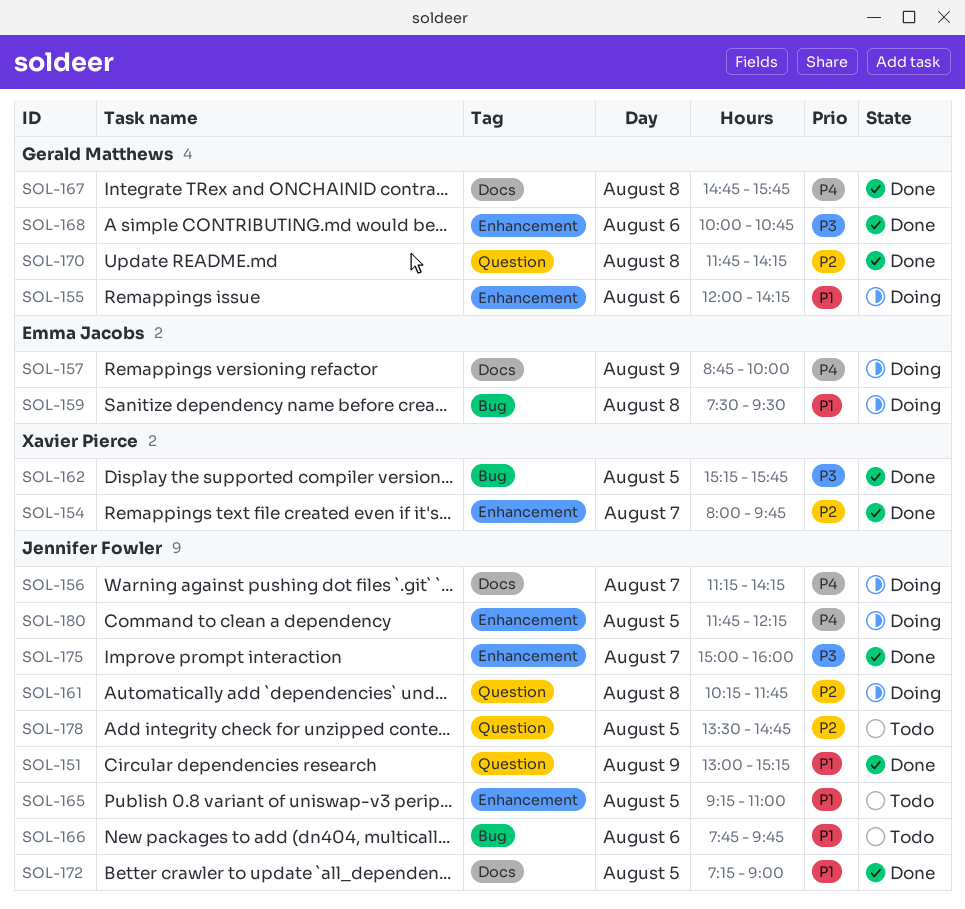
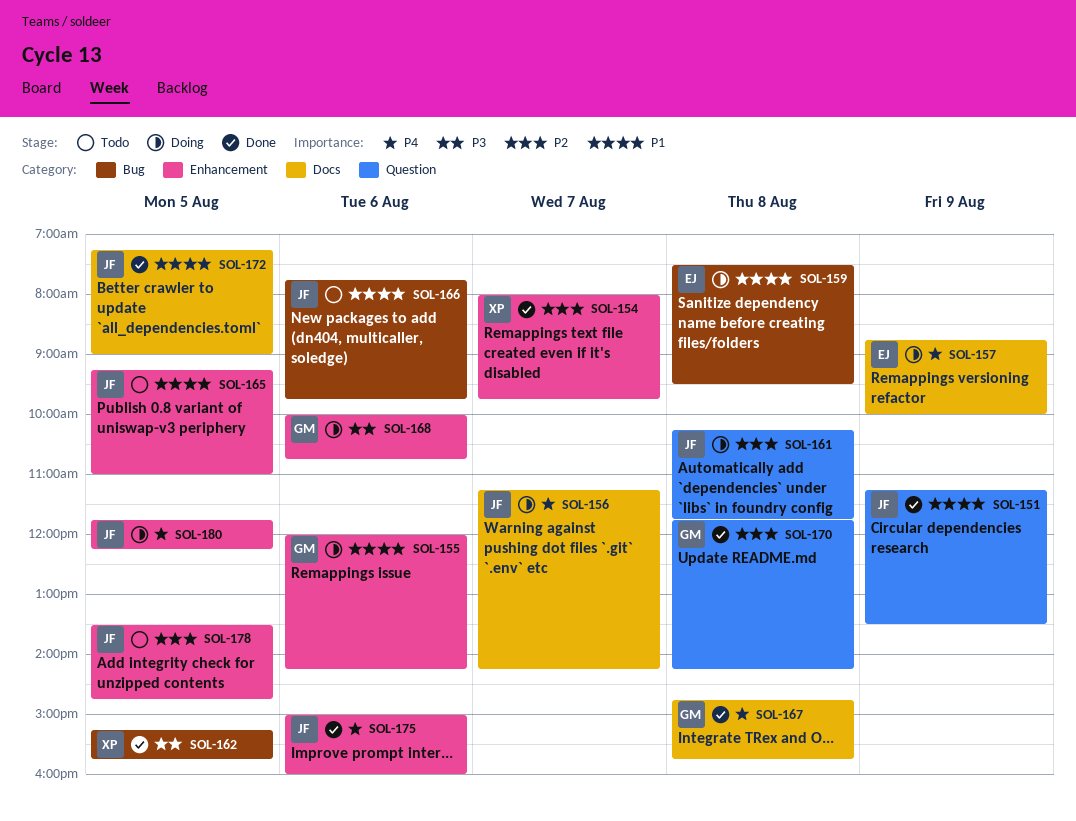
SOL-151, begins: 13:00 -> 11:15
SOL-151, ends: 15:15 -> 13:30
SOL-168, status: Done -> Doing
SOL-175, priority: P3 -> P4
SOL-175, day: Aug 7 -> Aug 6
SOL-178, label: Question -> Enhancement

